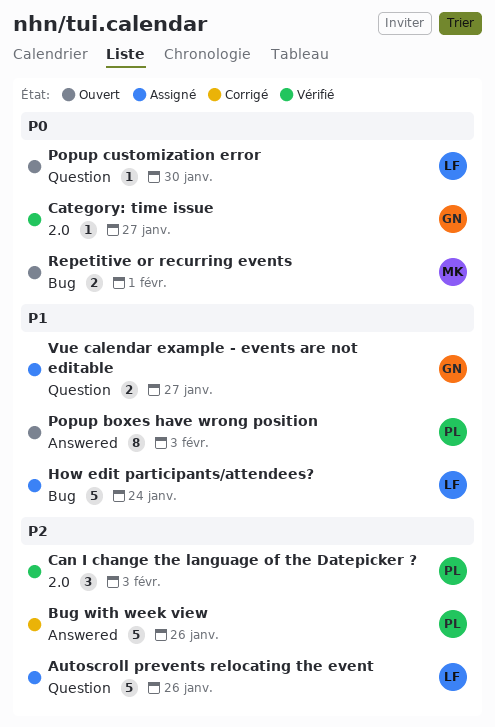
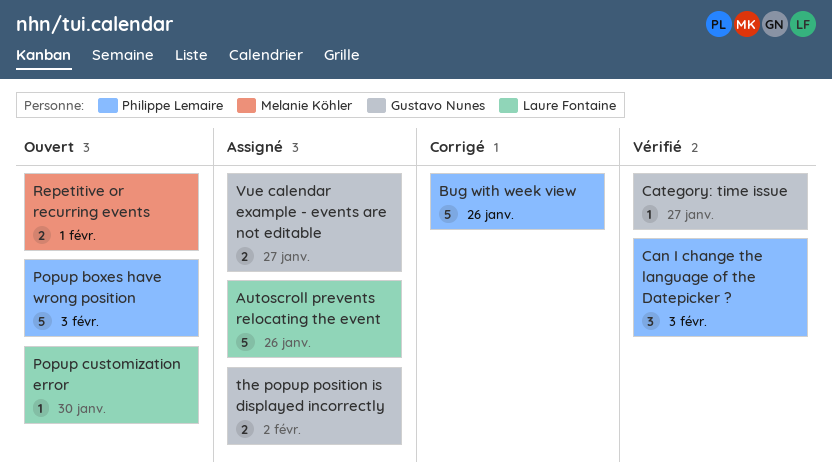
How edit participants/attendees?: present -> none
Popup boxes have wrong position, estimate: 8 -> 5
the popup position is displayed incorrectly: none -> present

